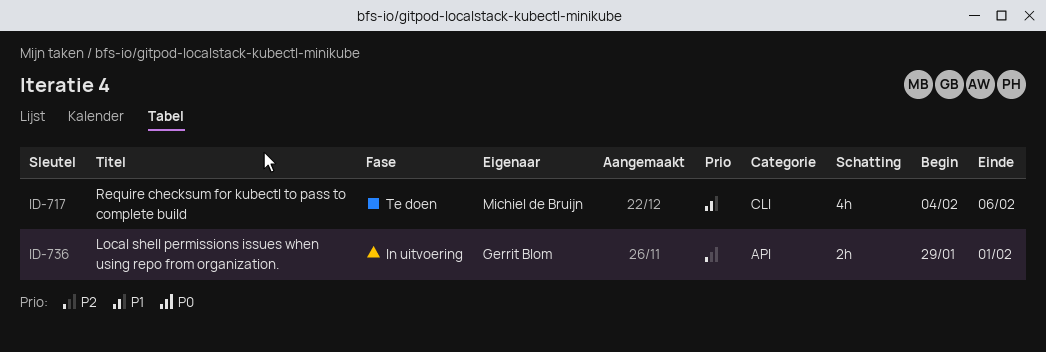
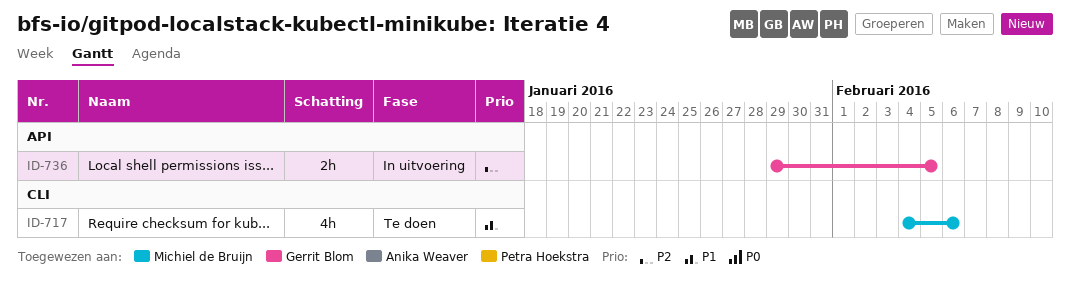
ID-736, due: Feb 1 -> Feb 5

